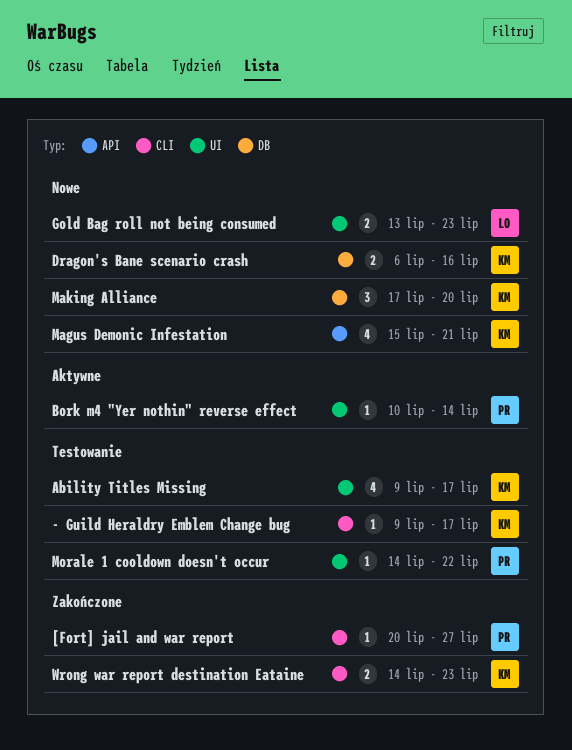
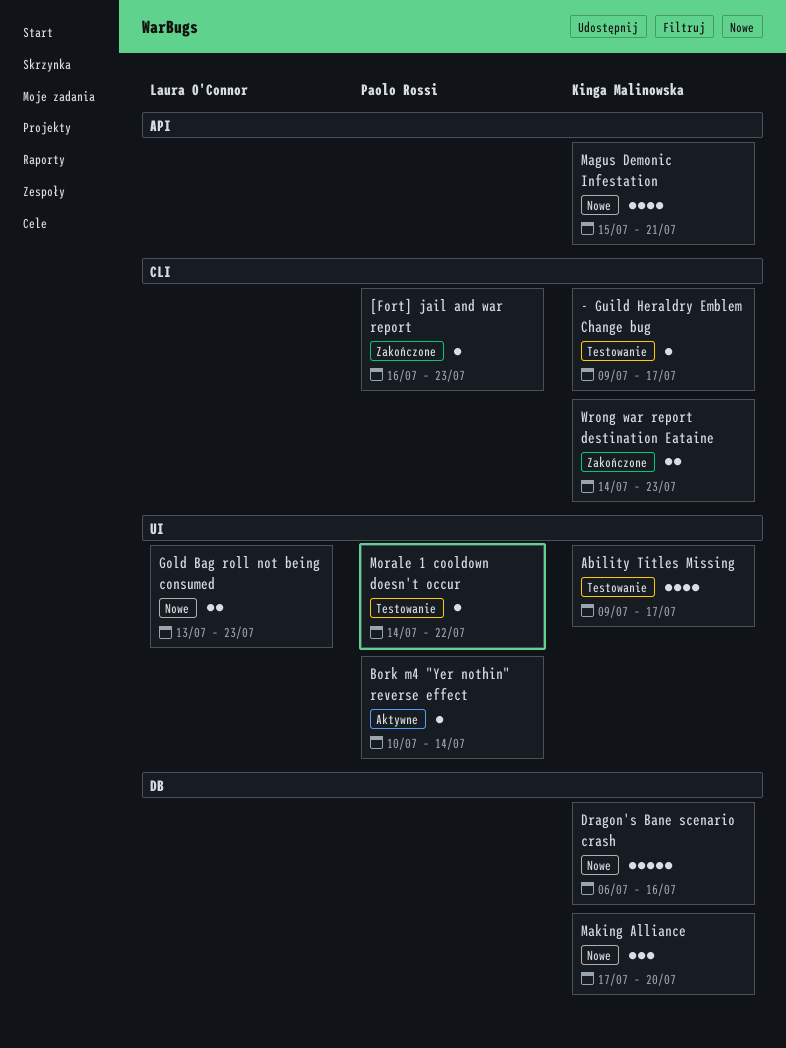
[Fort] jail and war report, start: Jul 20 -> Jul 16
[Fort] jail and war report, due: Jul 27 -> Jul 23
Dragon's Bane scenario crash, estimate: 2 -> 5

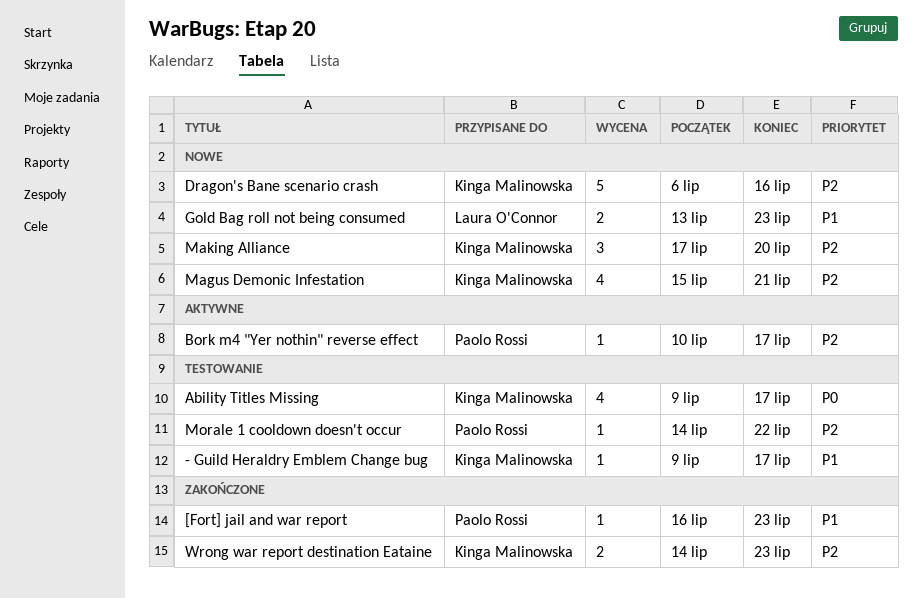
Bork m4 "Yer nothin" reverse effect, due: Jul 14 -> Jul 17

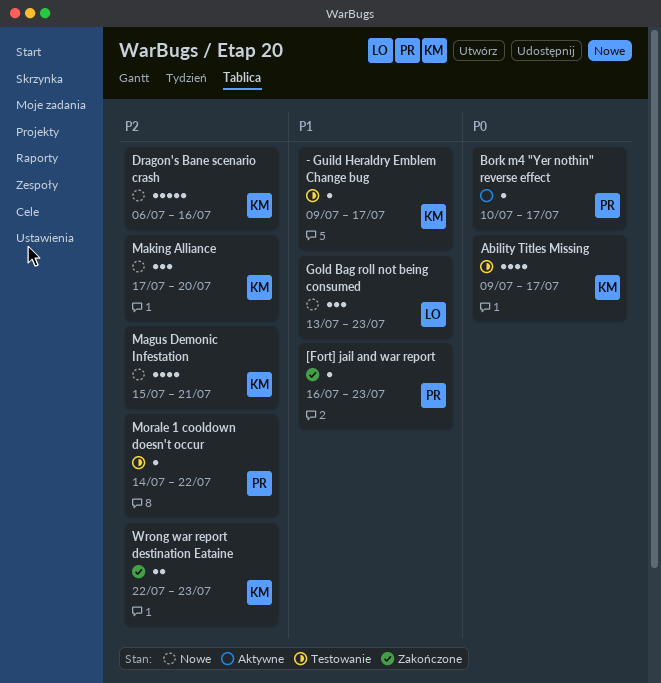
Bork m4 "Yer nothin" reverse effect, priority: P2 -> P0
Gold Bag roll not being consumed, estimate: 2 -> 3
Wrong war report destination Eataine, start: Jul 14 -> Jul 22

